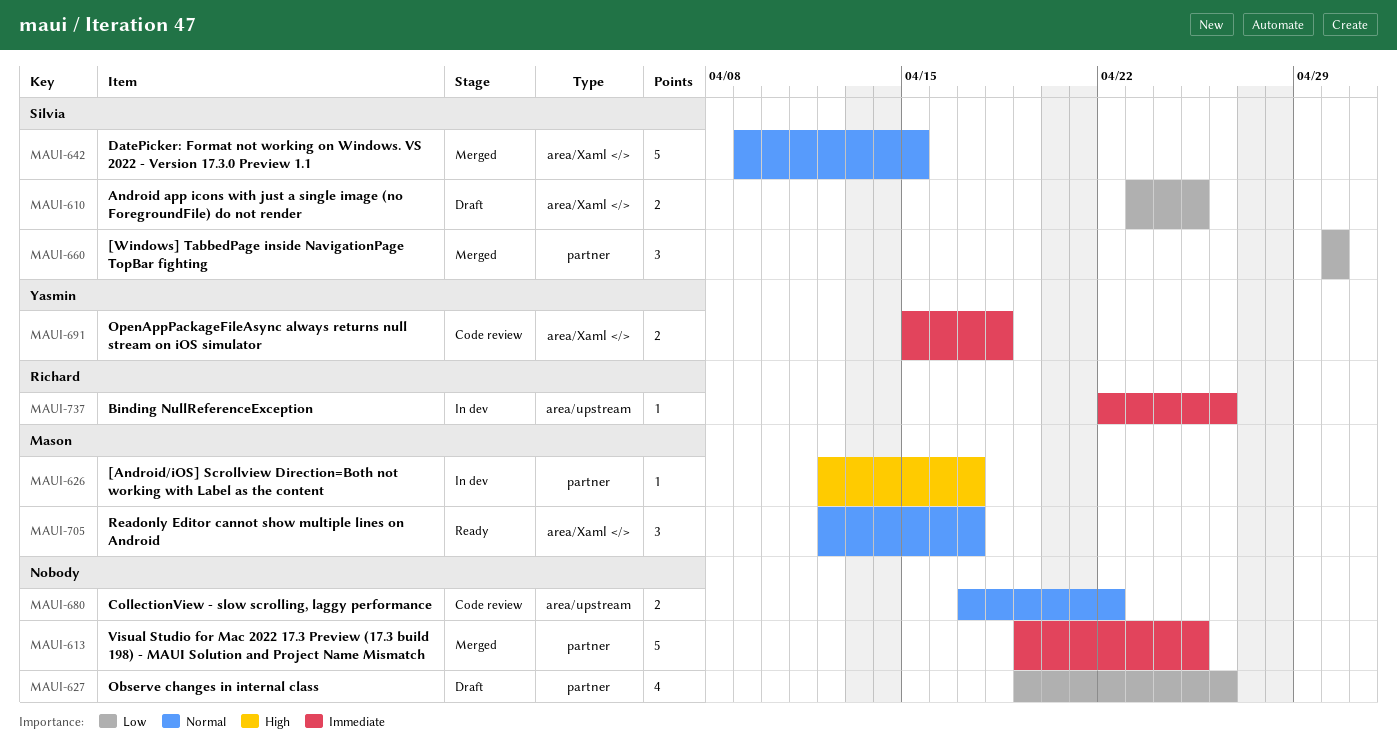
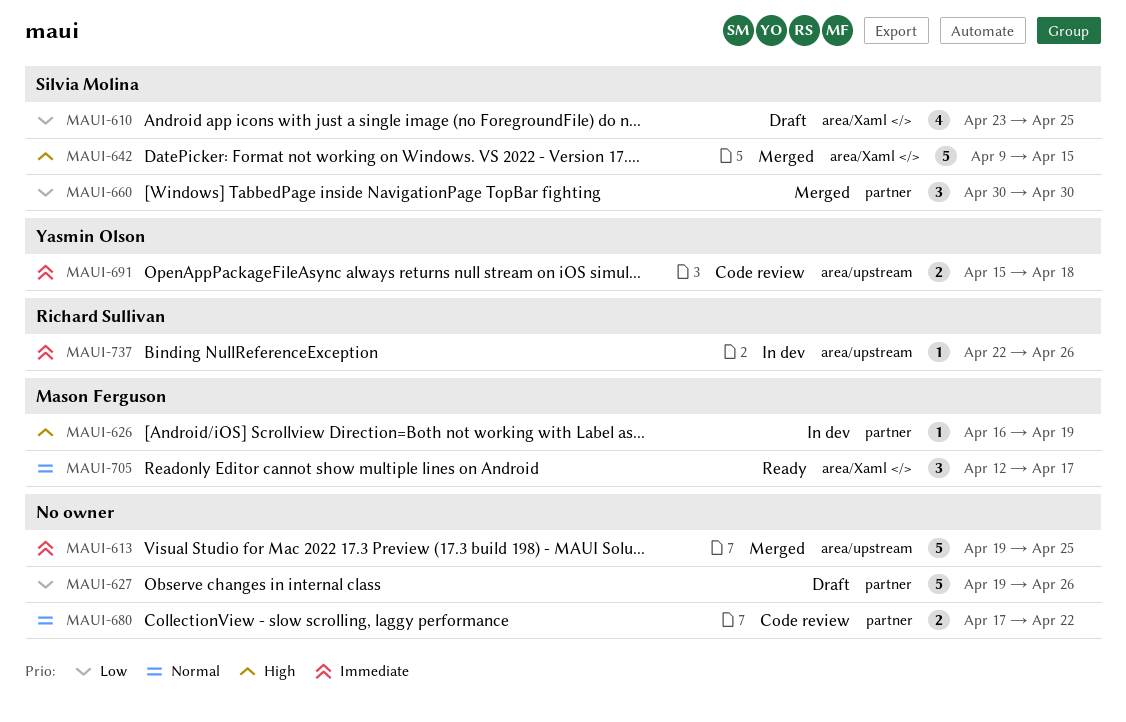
MAUI-610, estimate: 2 -> 4
MAUI-613, label: partner -> area/upstream
MAUI-626, start: Apr 12 -> Apr 16
MAUI-626, due: Apr 17 -> Apr 19
MAUI-627, estimate: 4 -> 5
MAUI-642, priority: Normal -> High
MAUI-680, label: area/upstream -> partner
MAUI-691, label: area/Xaml </> -> area/upstream

